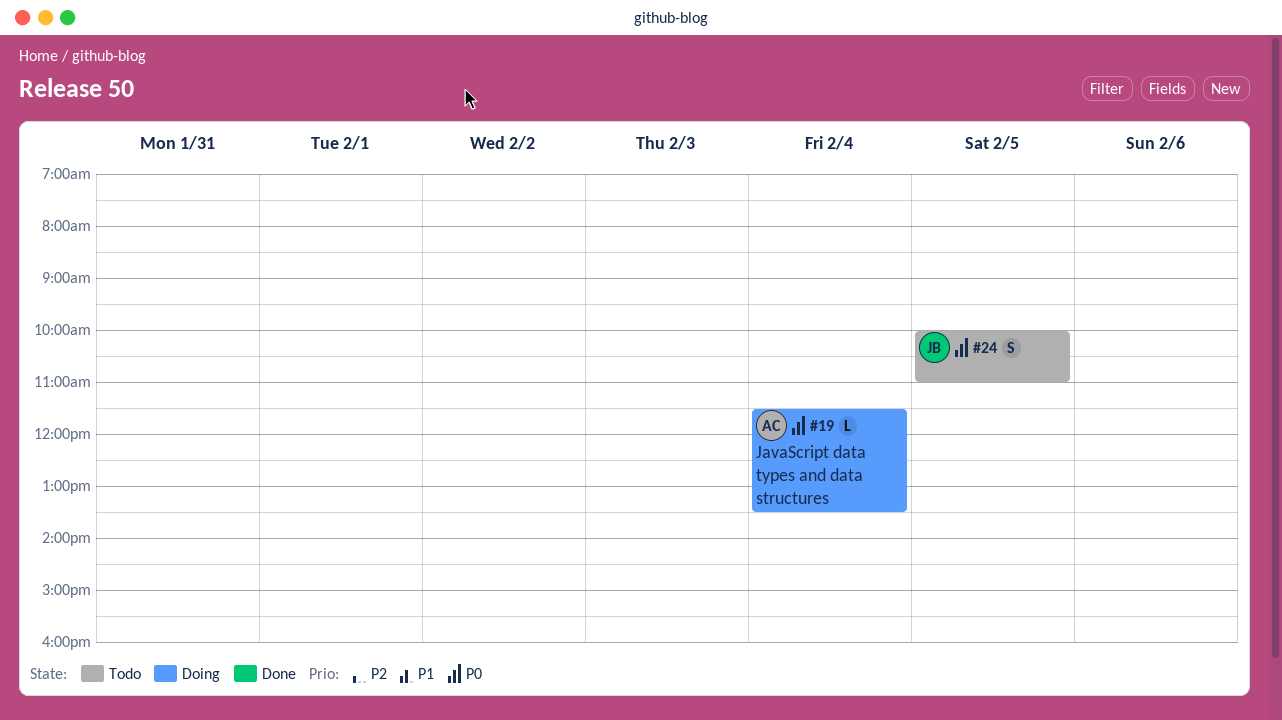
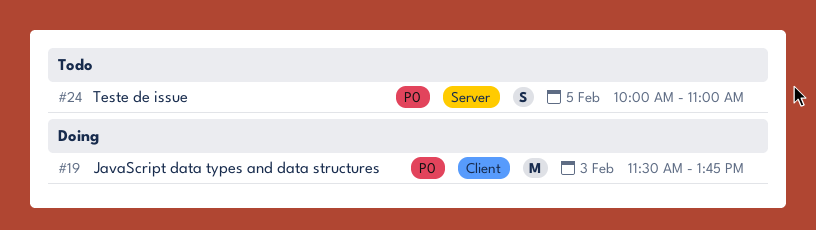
#19, estimate: L -> M
#19, day: Feb 4 -> Feb 3
#19, ends: 13:30 -> 13:45

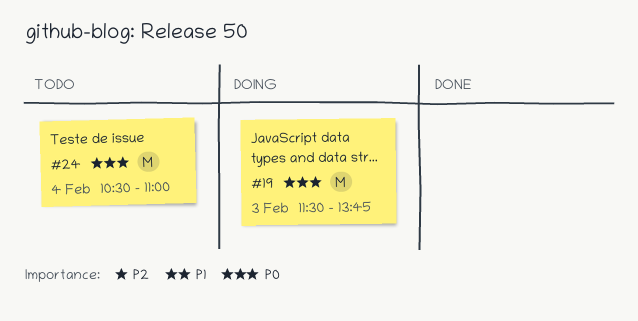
#24, estimate: S -> M
#24, day: Feb 5 -> Feb 4
#24, begins: 10:00 -> 10:30

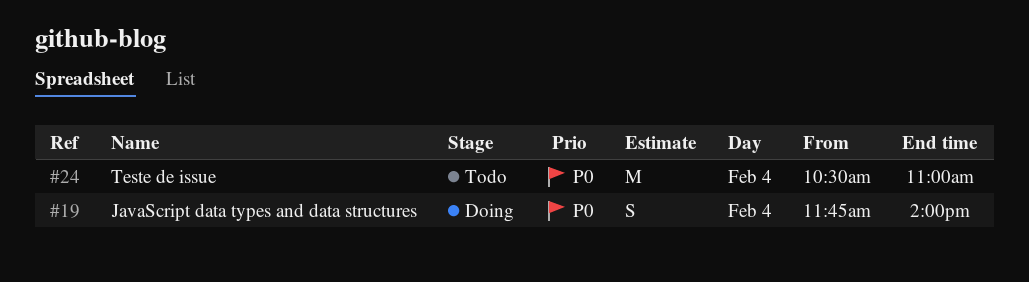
#19, estimate: M -> S
#19, day: Feb 3 -> Feb 4
#19, begins: 11:30 -> 11:45
#19, ends: 13:45 -> 14:00

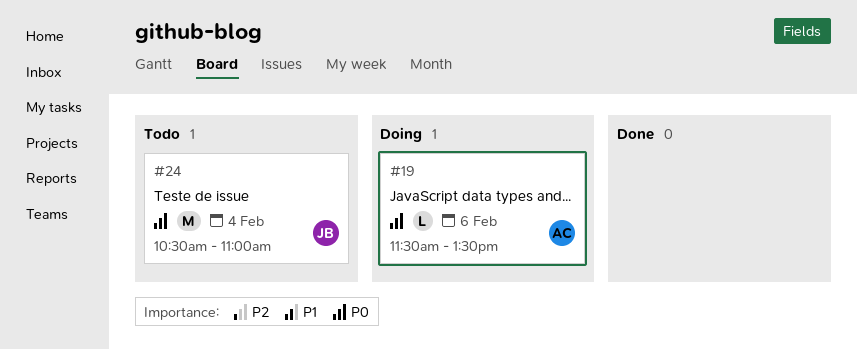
#19, estimate: S -> L
#19, day: Feb 4 -> Feb 6
#19, begins: 11:45 -> 11:30
#19, ends: 14:00 -> 13:30

